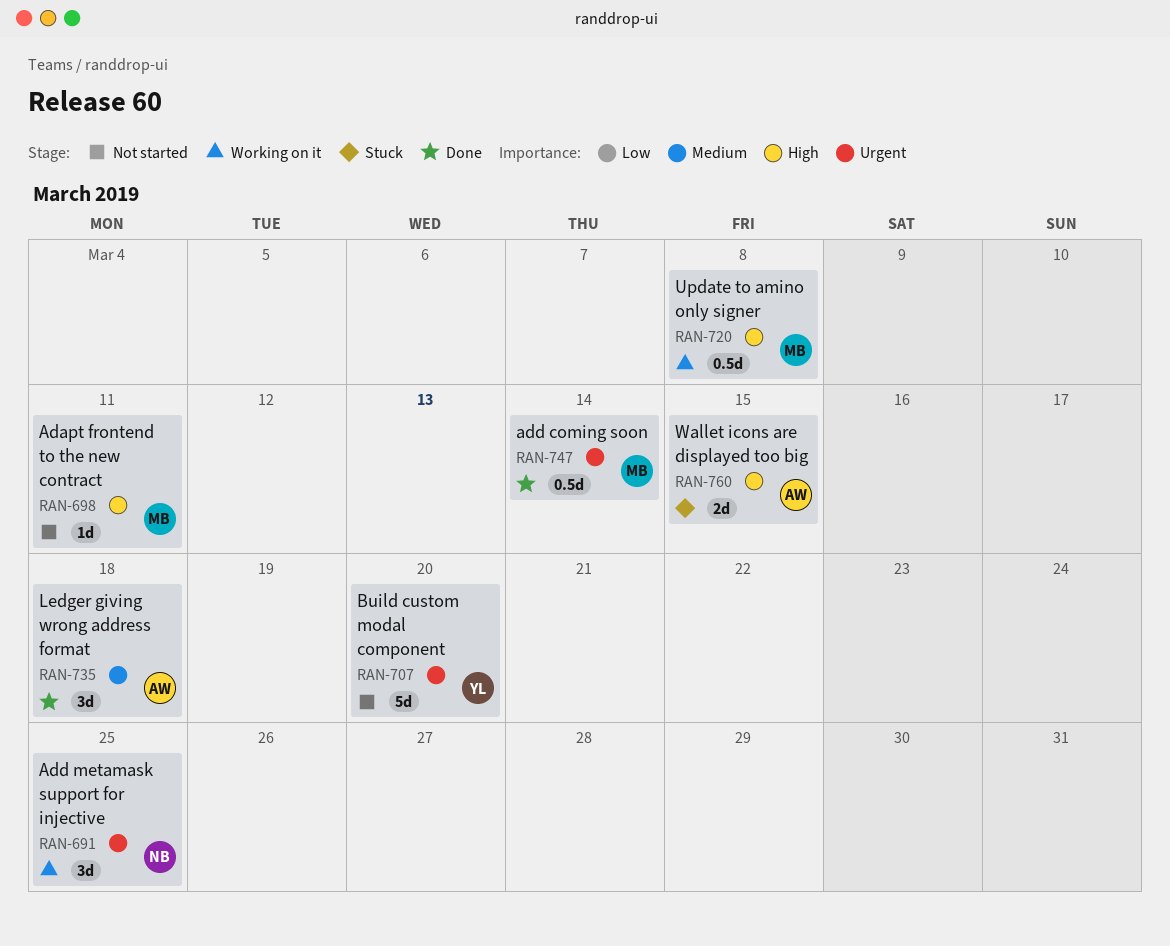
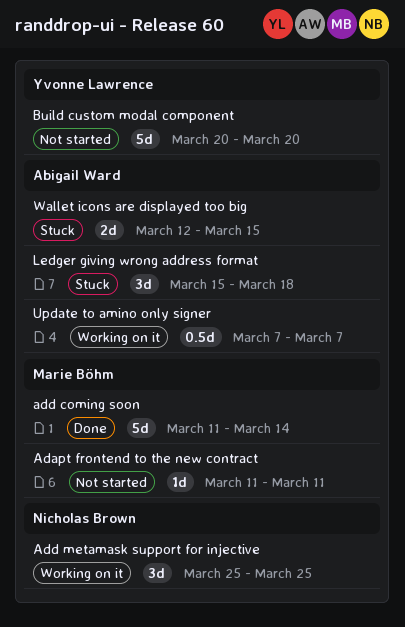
add coming soon, estimate: 0.5d -> 5d
Ledger giving wrong address format, status: Done -> Stuck
Update to amino only signer, owner: Marie Böhm -> Abigail Ward
Update to amino only signer, due: Mar 8 -> Mar 7

